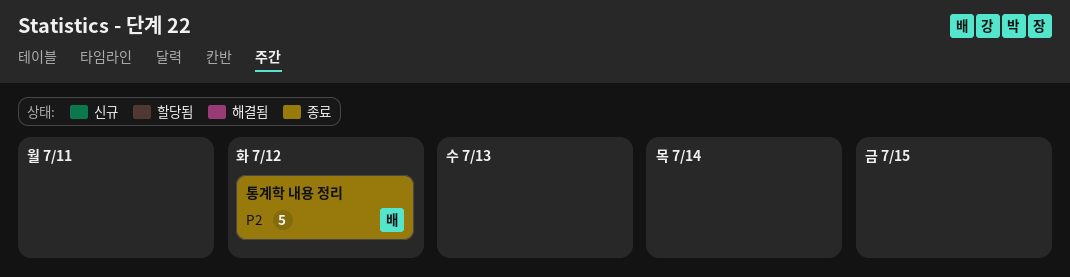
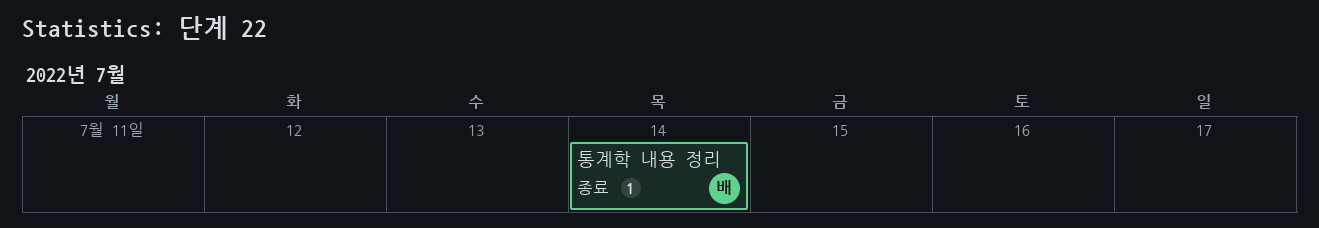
통계학 내용 정리, estimate: 5 -> 1
통계학 내용 정리, due: Jul 12 -> Jul 14

